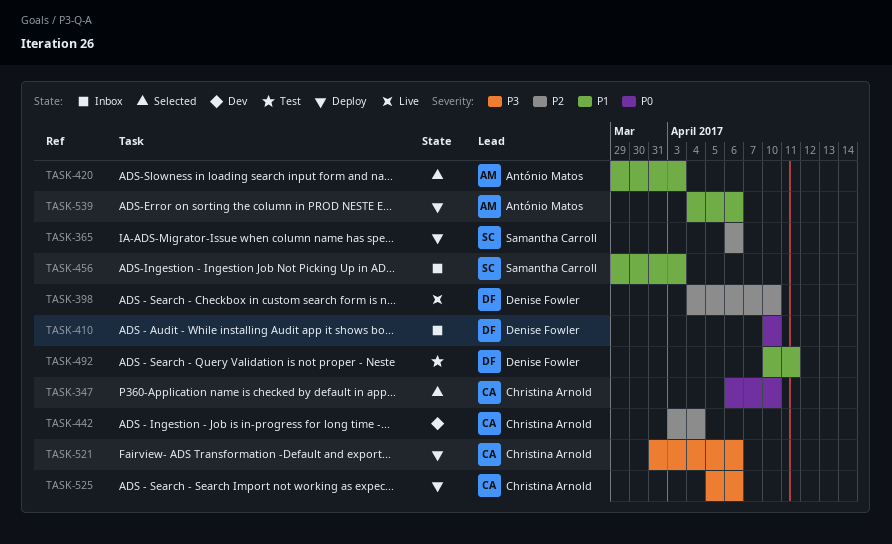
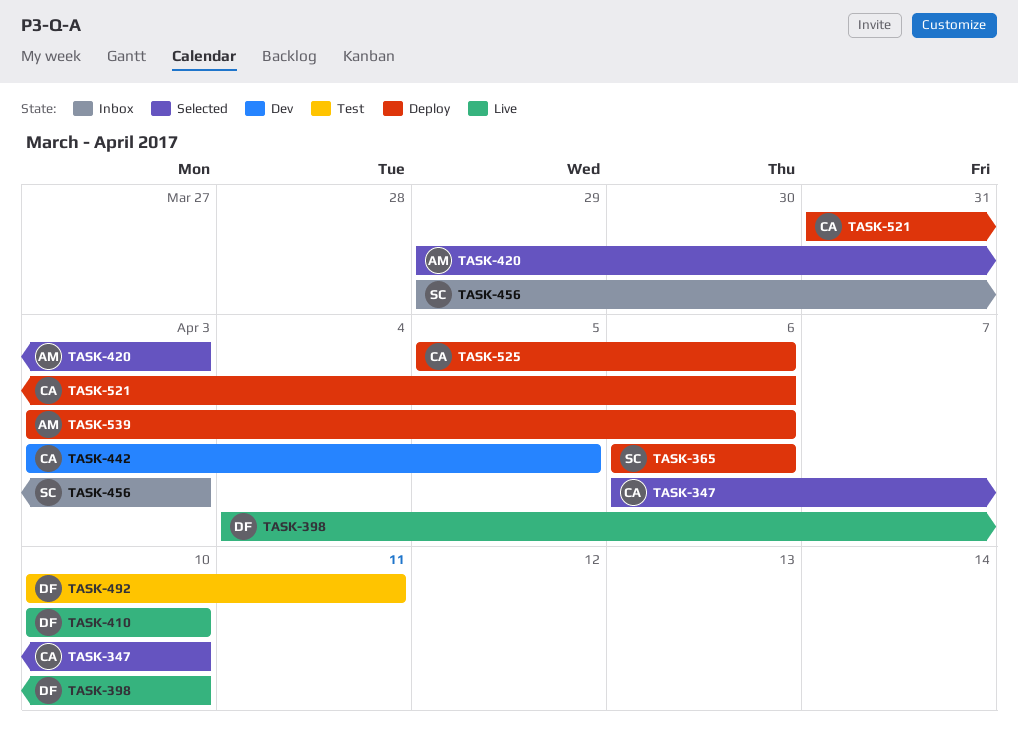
TASK-410, status: Inbox -> Live
TASK-442, due: Apr 4 -> Apr 5
TASK-539, start: Apr 4 -> Apr 3

